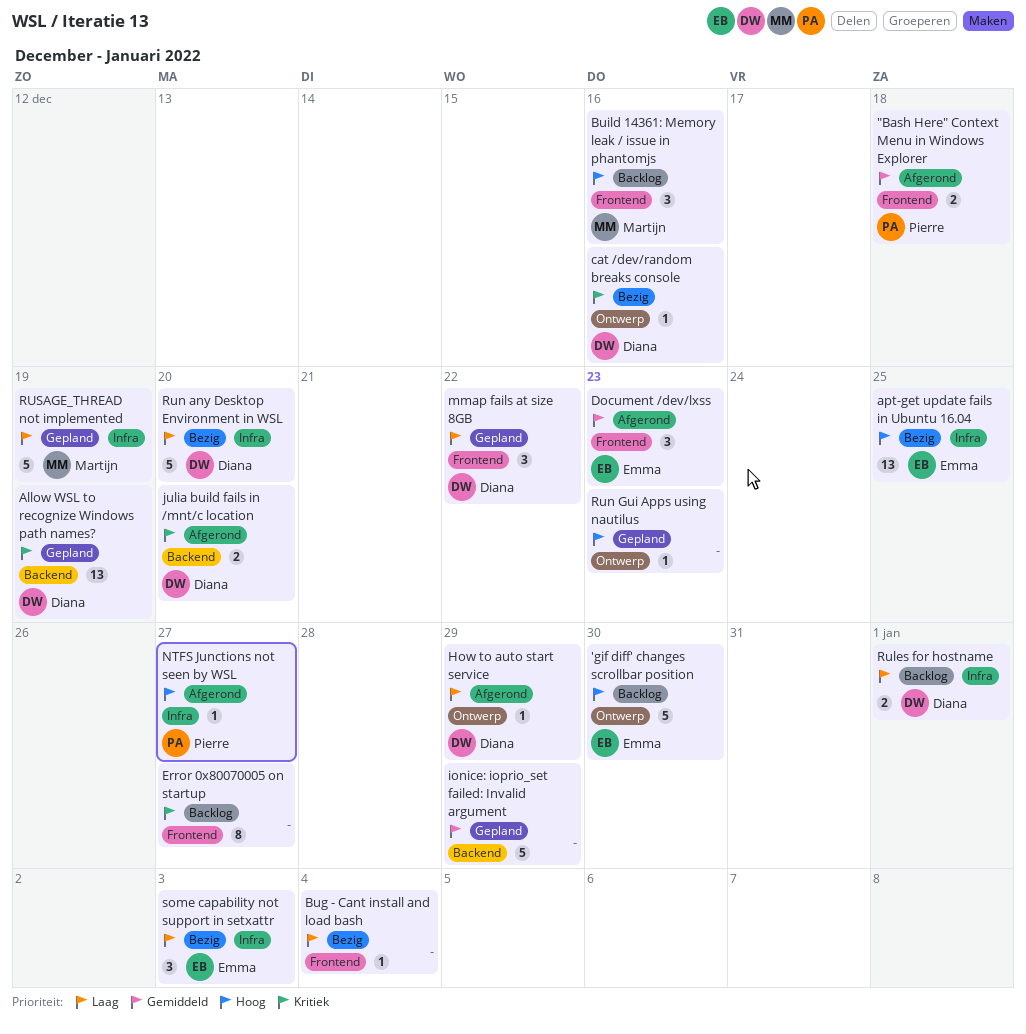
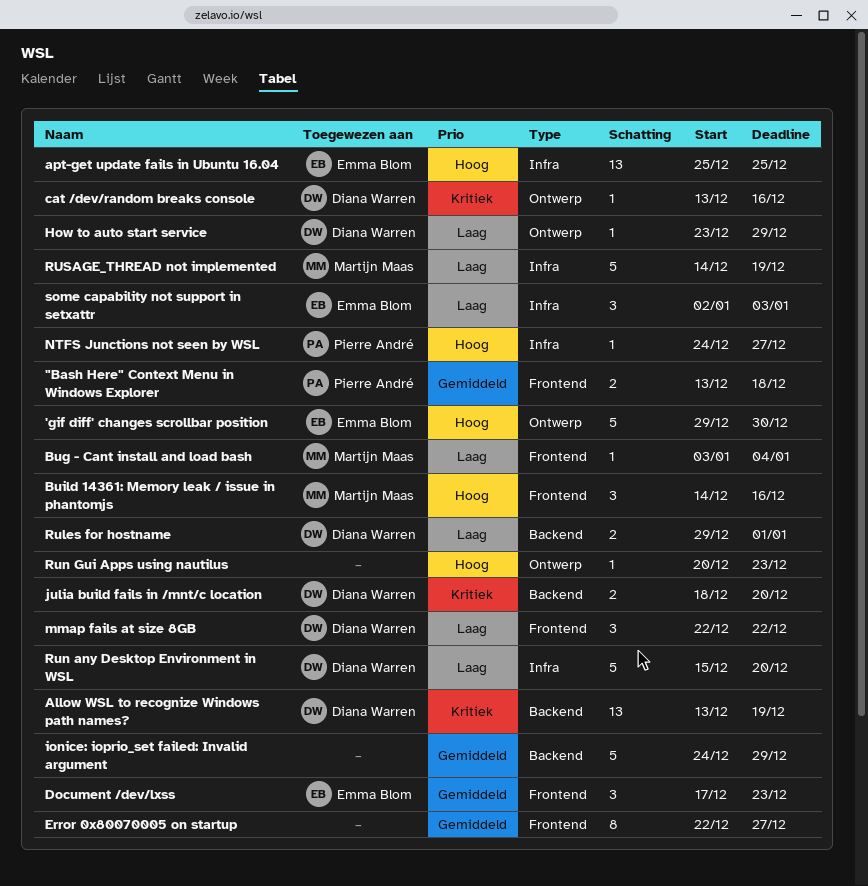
Bug - Cant install and load bash, owner: none -> Martijn Maas
Error 0x80070005 on startup, priority: Kritiek -> Gemiddeld
Rules for hostname, label: Infra -> Backend

